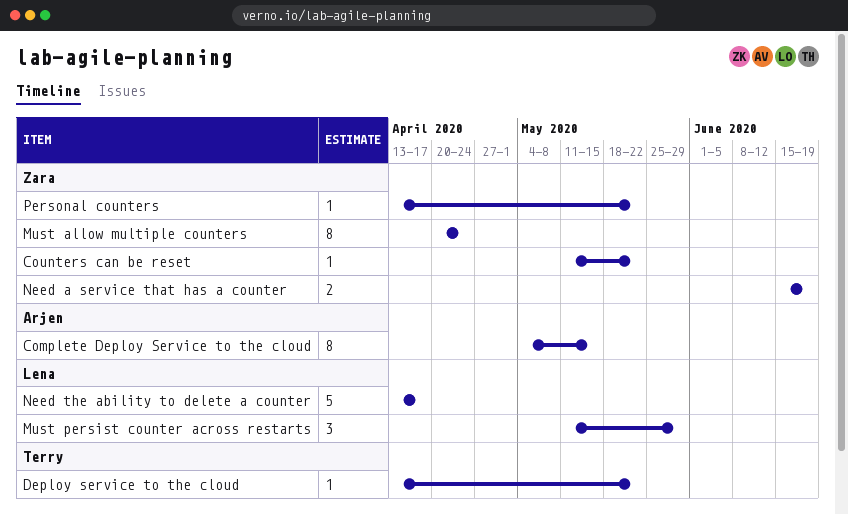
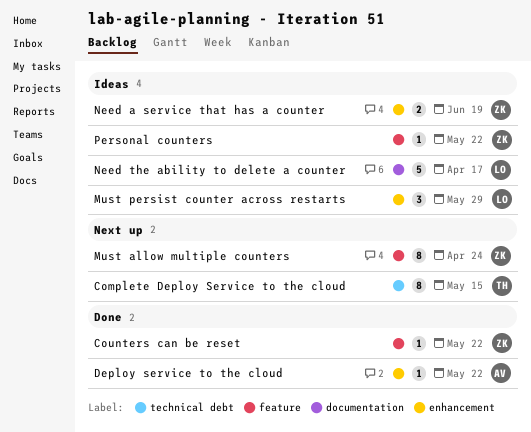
Complete Deploy Service to the cloud, owner: Arjen -> Terry
Deploy service to the cloud, owner: Terry -> Arjen

